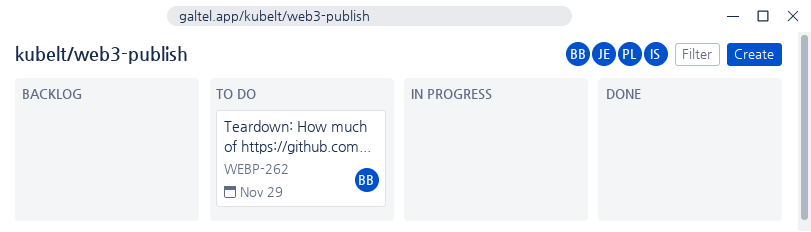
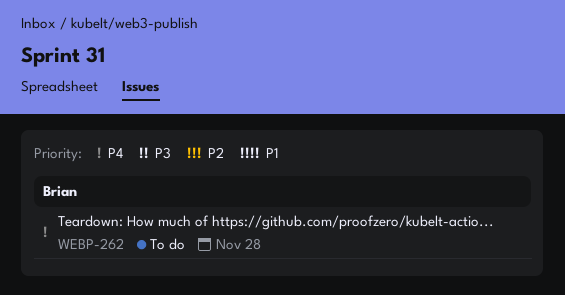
WEBP-262, due: Nov 29 -> Nov 28

